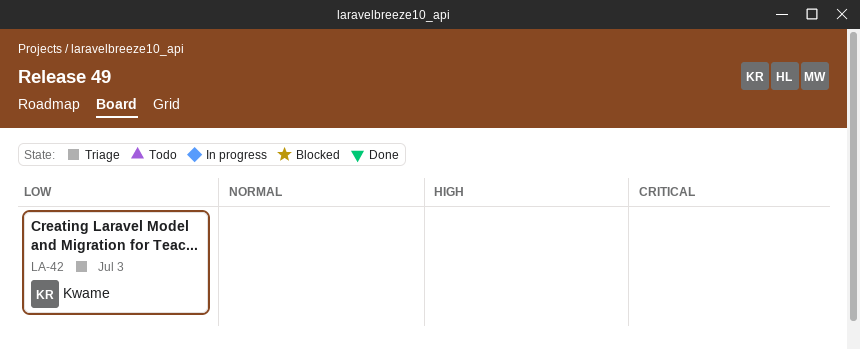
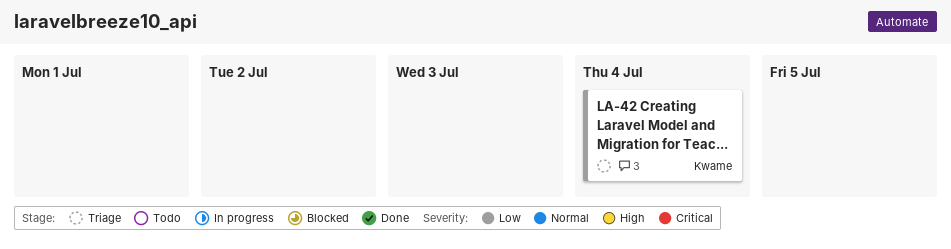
LA-42, due: Jul 3 -> Jul 4

